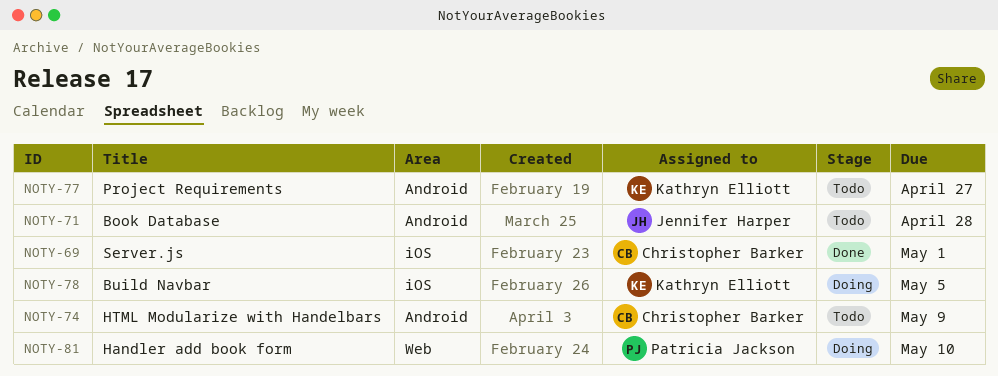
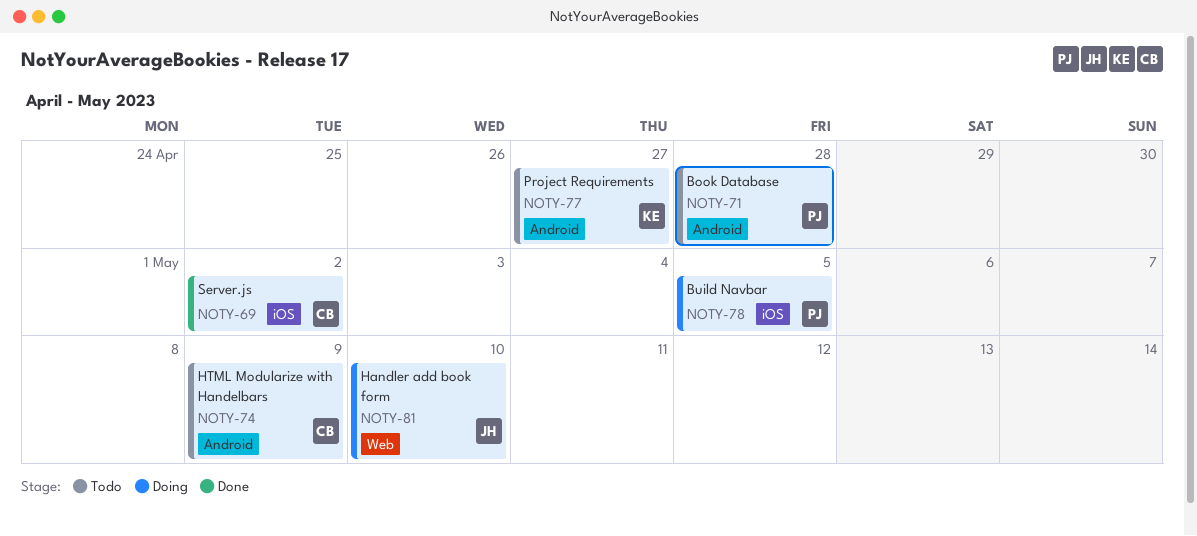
NOTY-69, due: May 1 -> May 2
NOTY-71, owner: Jennifer Harper -> Patricia Jackson
NOTY-78, owner: Kathryn Elliott -> Patricia Jackson
NOTY-81, owner: Patricia Jackson -> Jennifer Harper

